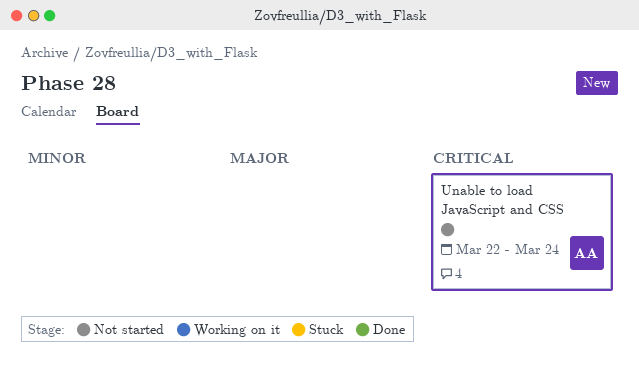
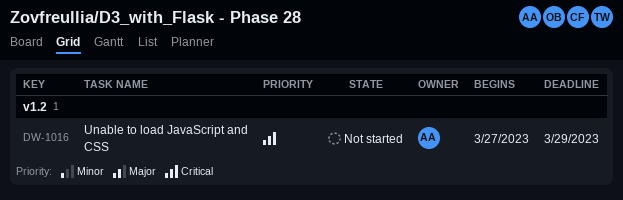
Unable to load JavaScript and CSS, start: Mar 22 -> Mar 27
Unable to load JavaScript and CSS, due: Mar 24 -> Mar 29

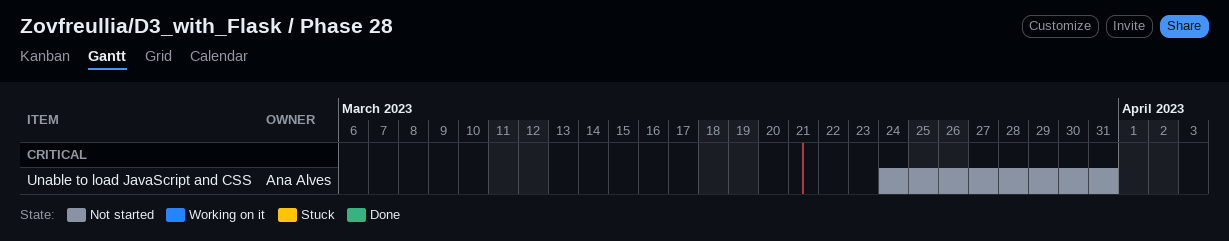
Unable to load JavaScript and CSS, start: Mar 27 -> Mar 24
Unable to load JavaScript and CSS, due: Mar 29 -> Mar 31

